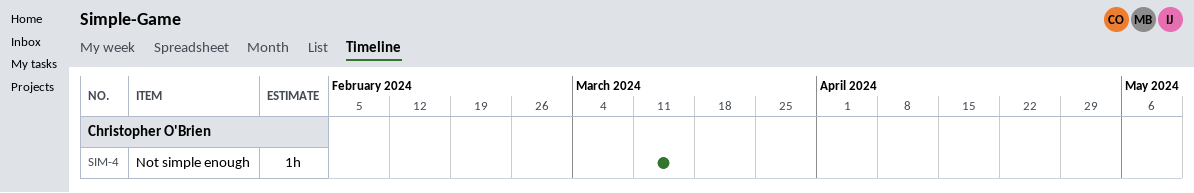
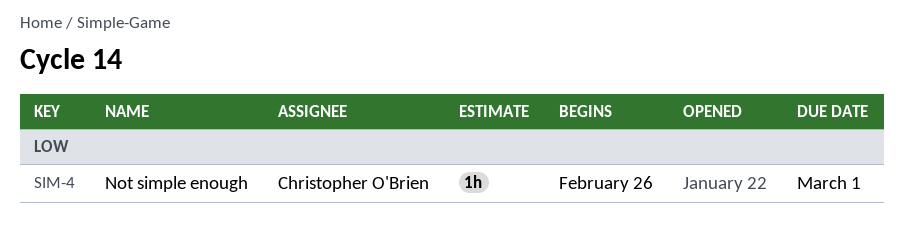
SIM-4, start: Mar 11 -> Feb 26
SIM-4, due: Mar 15 -> Mar 1

